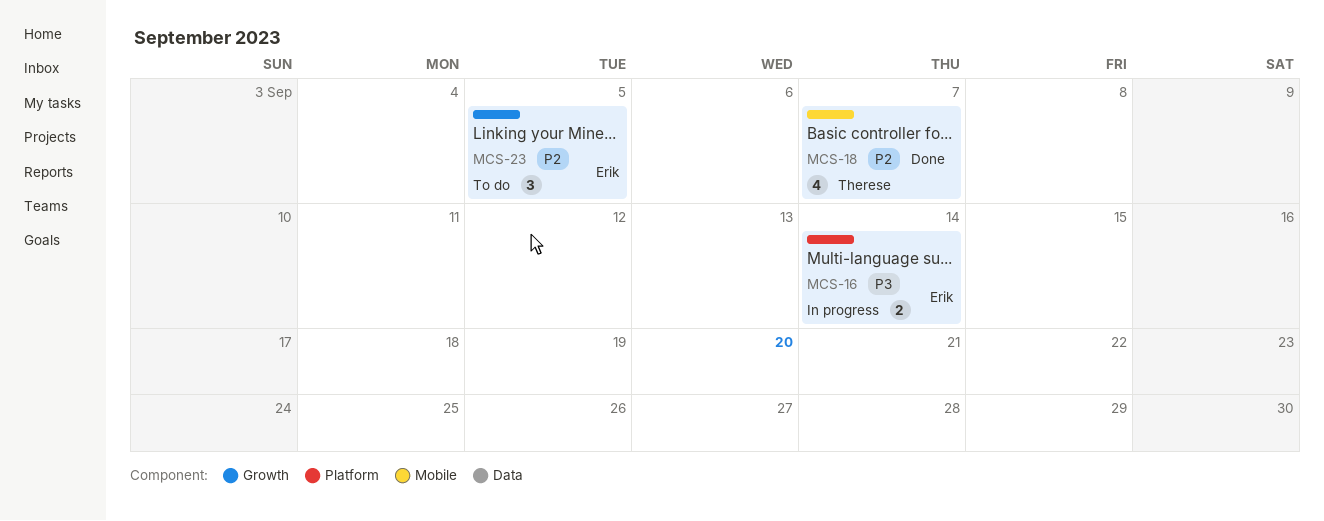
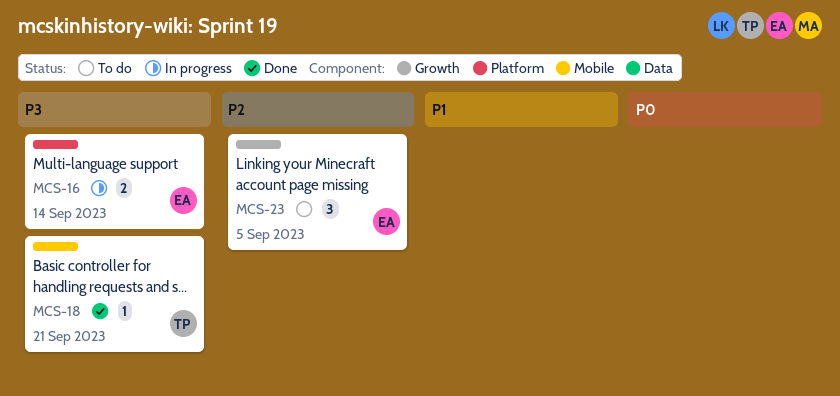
MCS-18, priority: P2 -> P3
MCS-18, estimate: 4 -> 1
MCS-18, due: Sep 7 -> Sep 21

